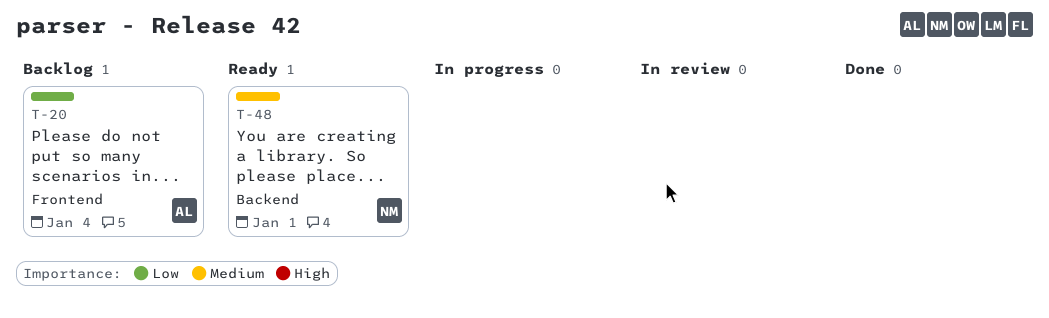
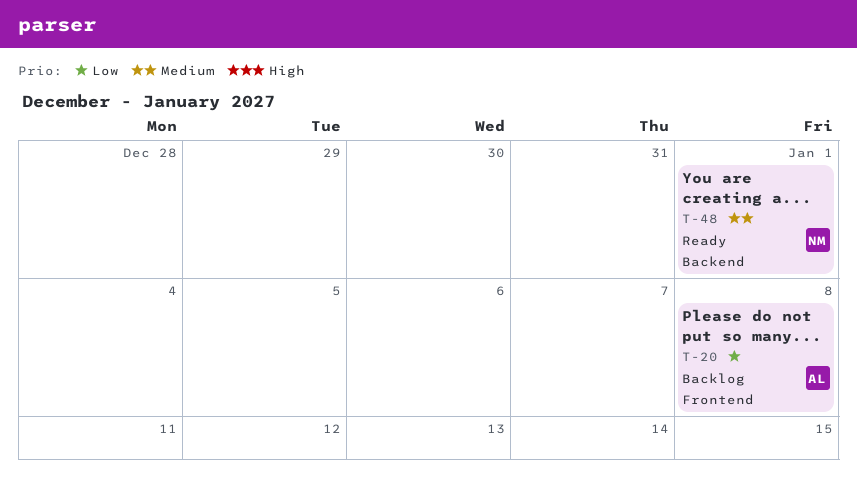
T-20, due: Jan 4 -> Jan 8

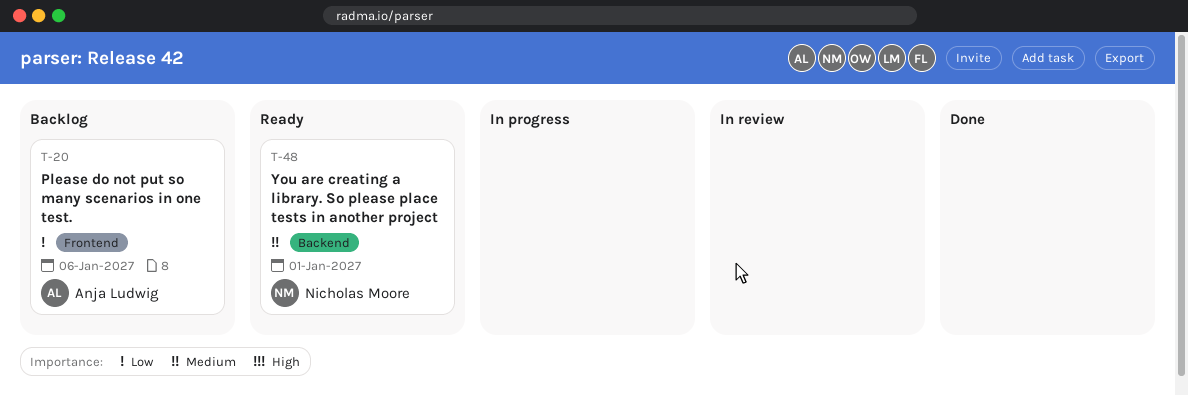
T-20, due: Jan 8 -> Jan 6

